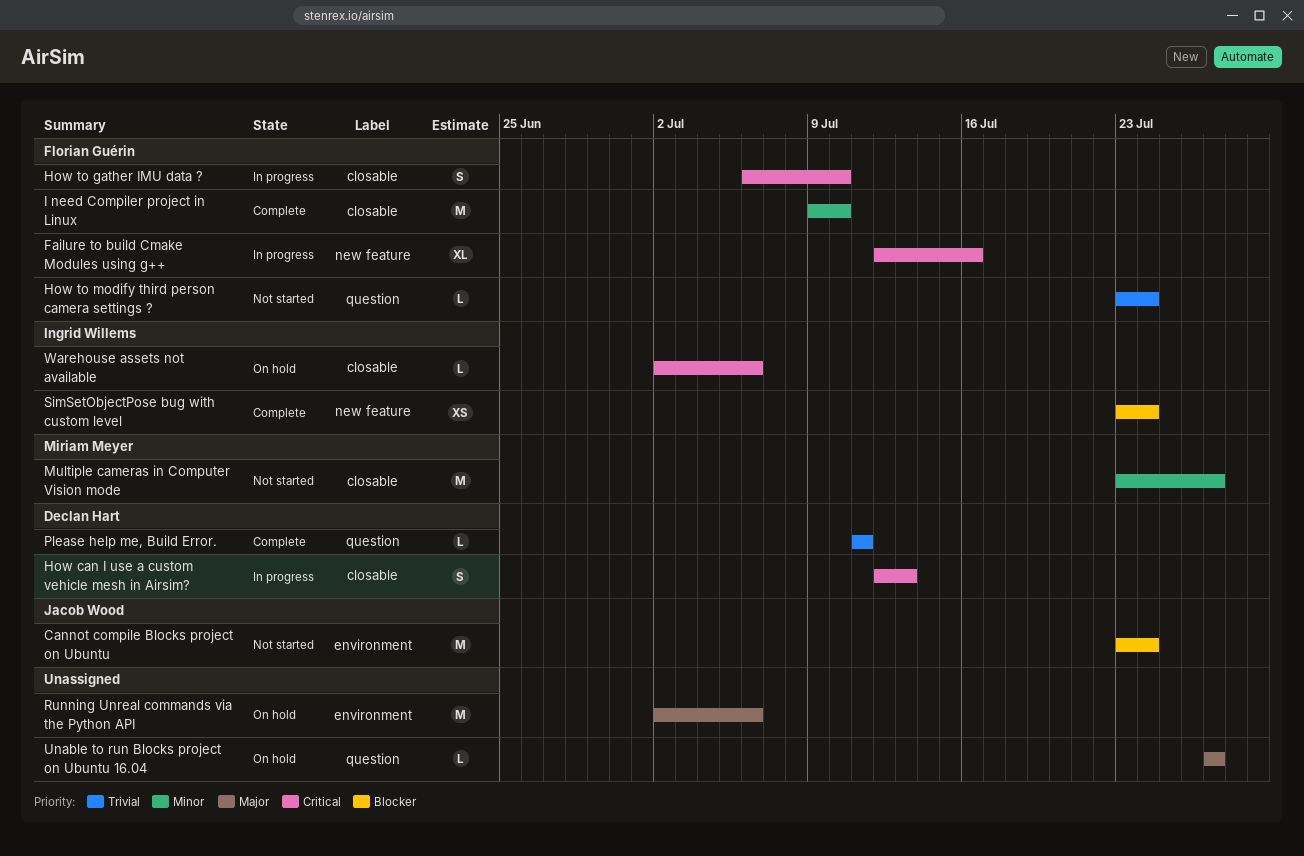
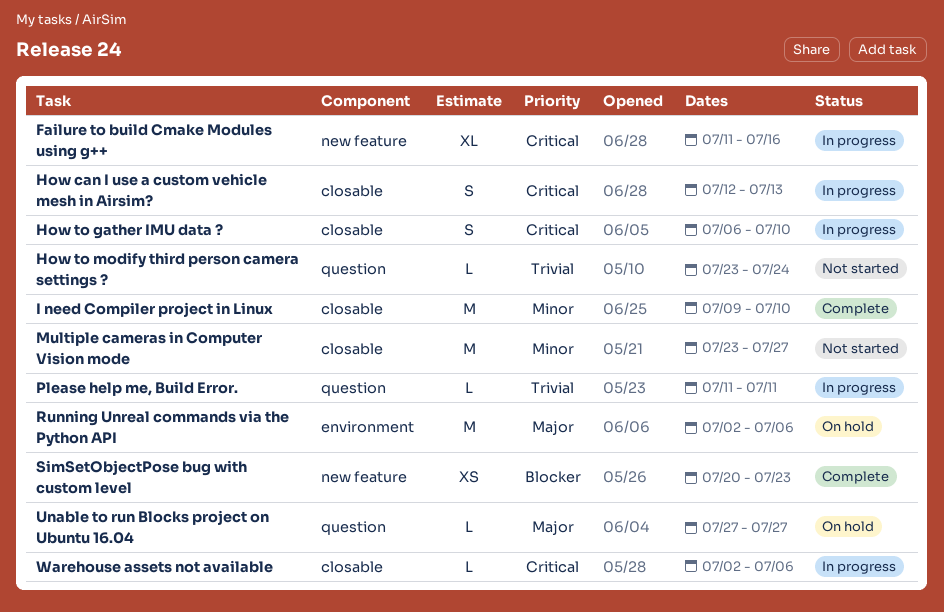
Cannot compile Blocks project on Ubuntu: present -> none
Failure to build Cmake Modules using g++, start: Jul 12 -> Jul 11
Please help me, Build Error., status: Complete -> In progress
SimSetObjectPose bug with custom level, start: Jul 23 -> Jul 20
SimSetObjectPose bug with custom level, due: Jul 24 -> Jul 23
Warehouse assets not available, status: On hold -> In progress

